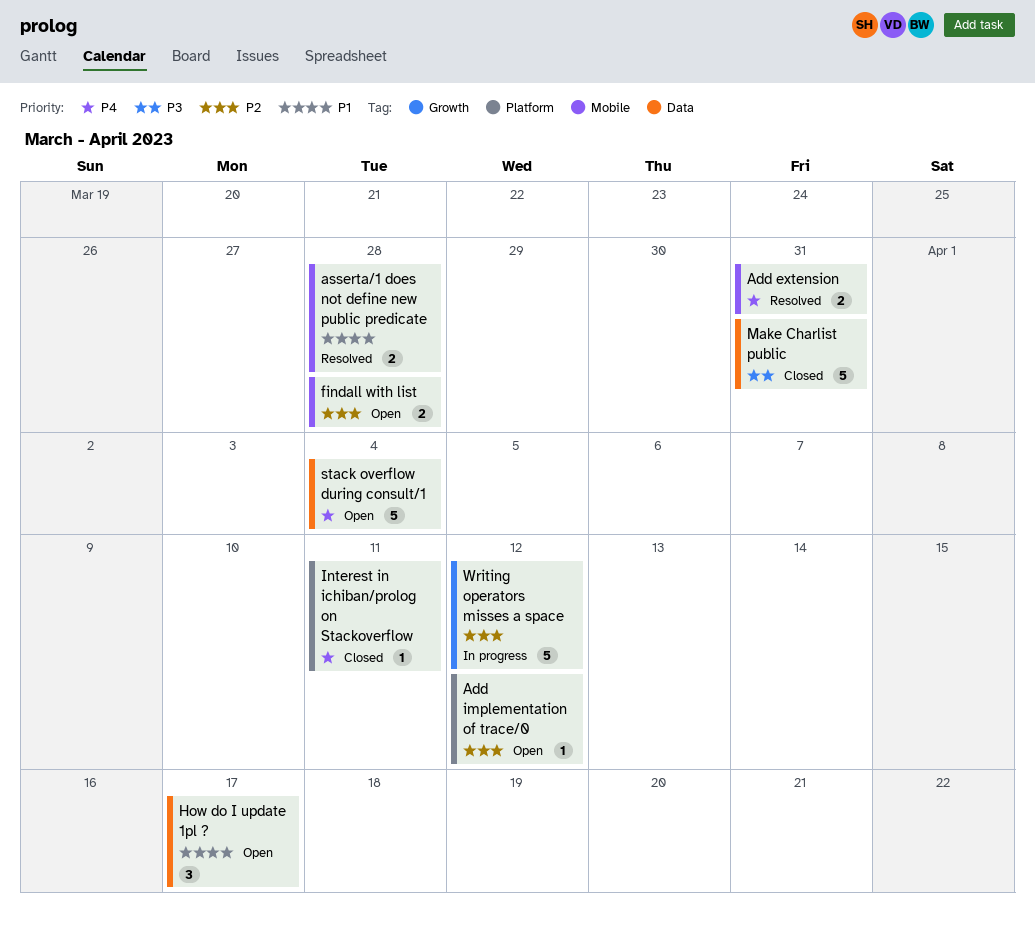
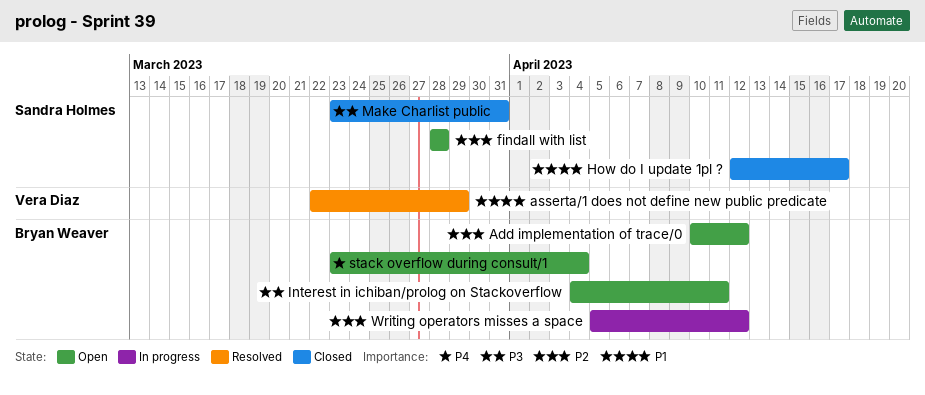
Add extension: present -> none
asserta/1 does not define new public predicate, due: Mar 28 -> Mar 29
How do I update 1pl ?, status: Open -> Closed
Interest in ichiban/prolog on Stackoverflow, status: Closed -> Open
Interest in ichiban/prolog on Stackoverflow, priority: P4 -> P3

